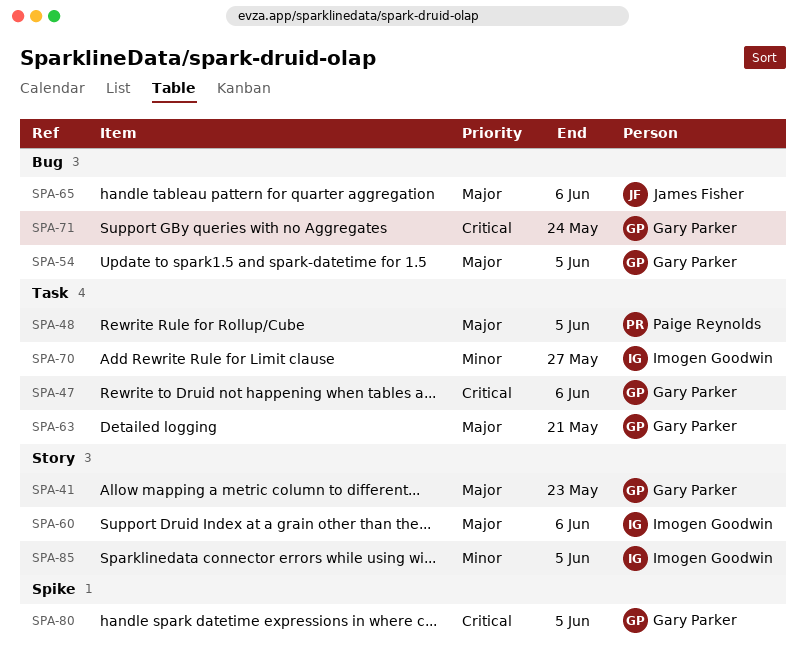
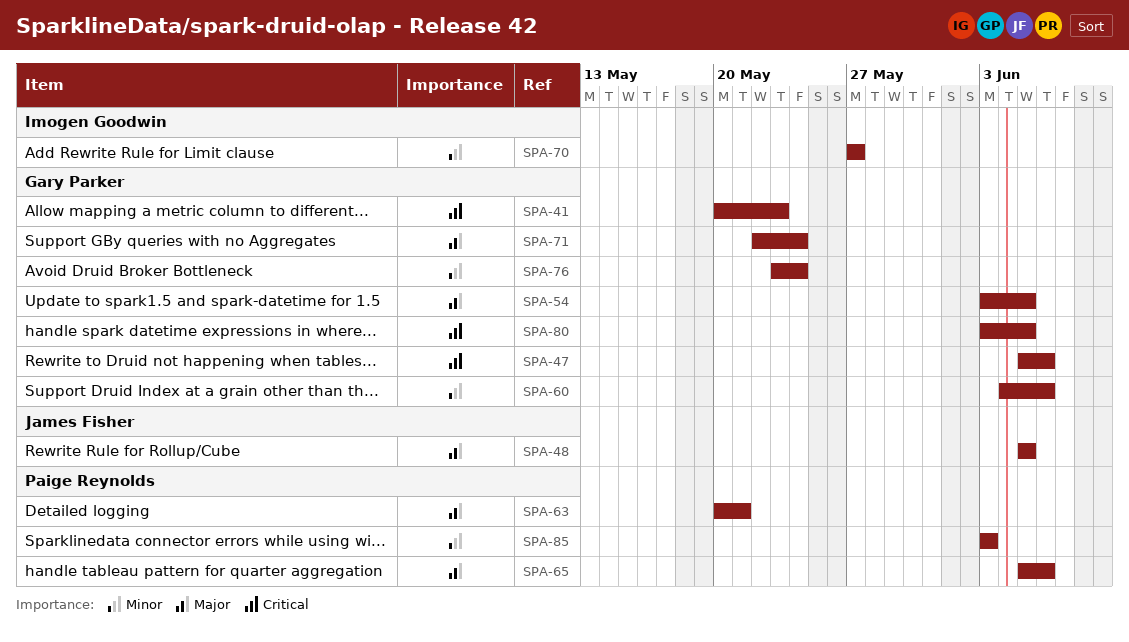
SPA-41, priority: Major -> Critical
SPA-48, owner: Paige Reynolds -> James Fisher
SPA-60, owner: Imogen Goodwin -> Gary Parker
SPA-60, priority: Major -> Minor
SPA-63, owner: Gary Parker -> Paige Reynolds
SPA-65, owner: James Fisher -> Paige Reynolds
SPA-71, priority: Critical -> Major
SPA-76: none -> present
SPA-85, owner: Imogen Goodwin -> Paige Reynolds
SPA-85, due: Jun 5 -> Jun 3

